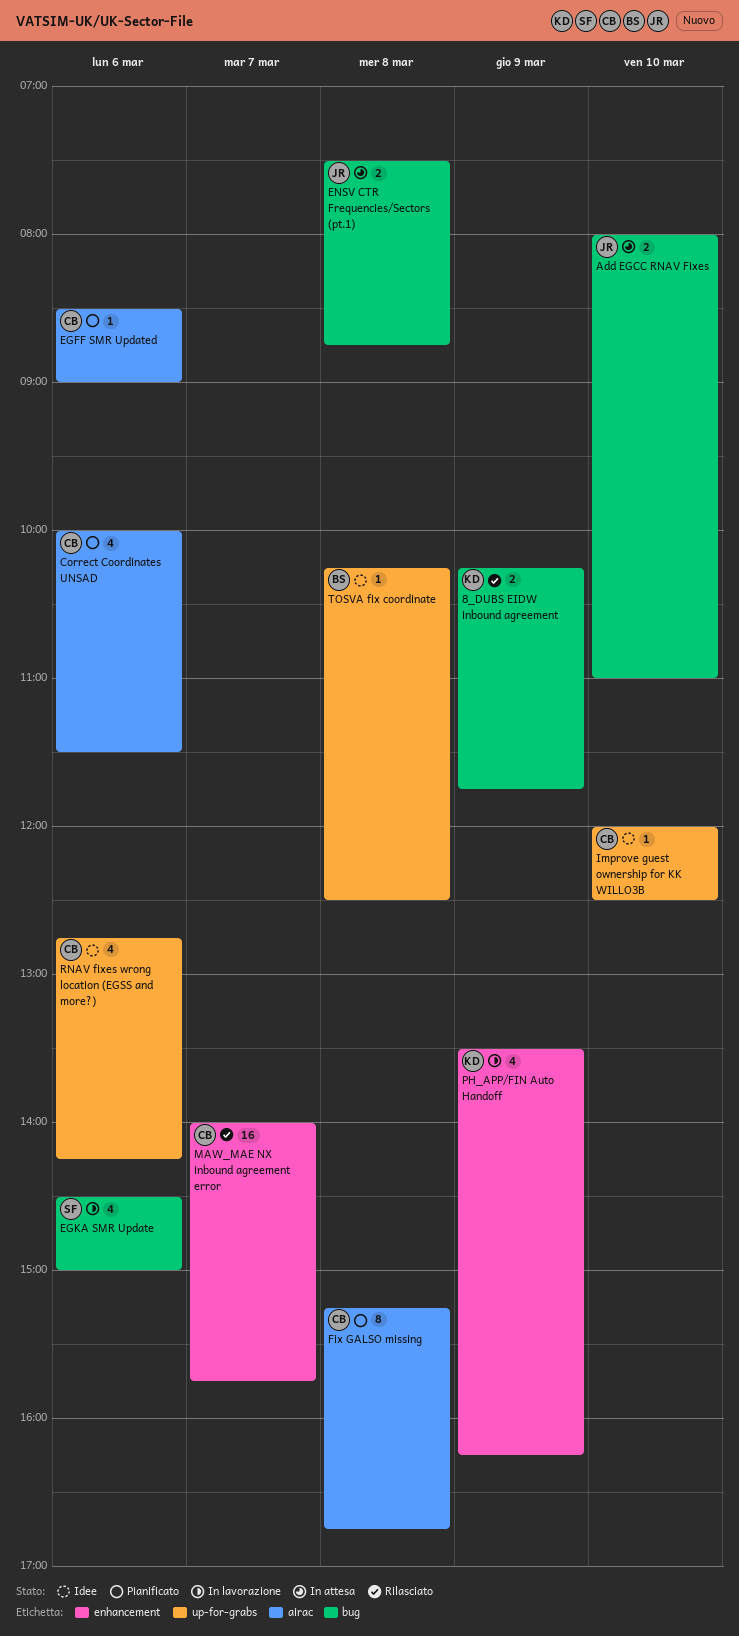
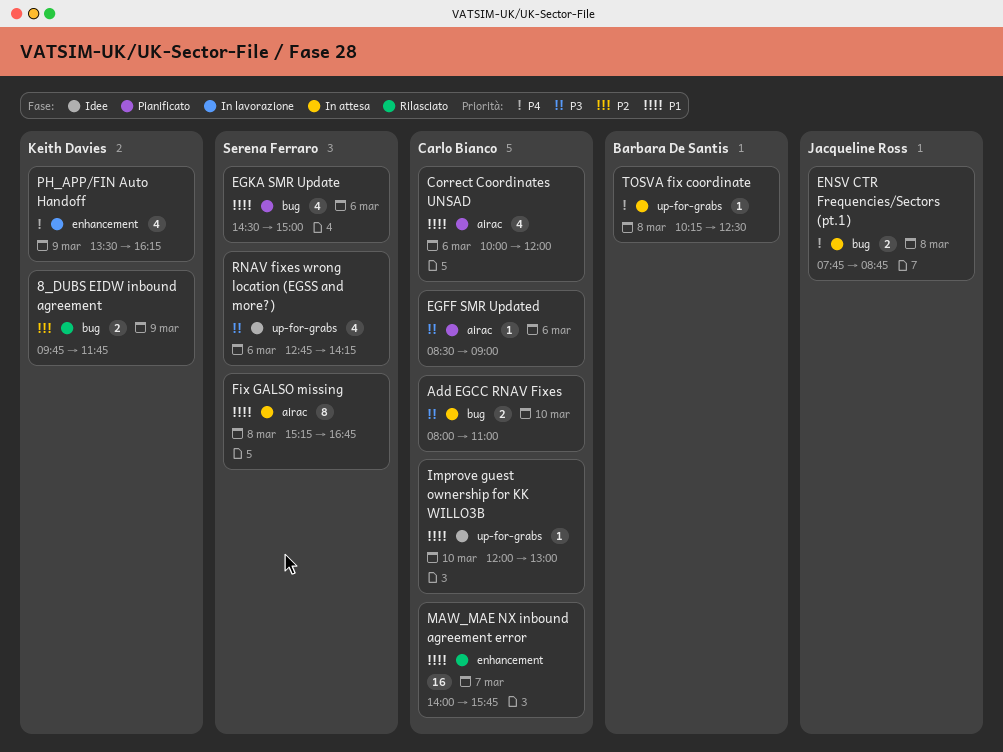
8_DUBS EIDW inbound agreement, begins: 10:15 -> 09:45
Add EGCC RNAV Fixes, owner: Jacqueline Ross -> Carlo Bianco
Correct Coordinates UNSAD, ends: 11:30 -> 12:00
EGKA SMR Update, status: In lavorazione -> Pianificato
ENSV CTR Frequencies/Sectors (pt.1), begins: 07:30 -> 07:45
Fix GALSO missing, status: Pianificato -> In attesa
Fix GALSO missing, owner: Carlo Bianco -> Serena Ferraro
Improve guest ownership for KK WILLO3B, ends: 12:30 -> 13:00
RNAV fixes wrong location (EGSS and more?), owner: Carlo Bianco -> Serena Ferraro
TOSVA fix coordinate, status: Idee -> In attesa

